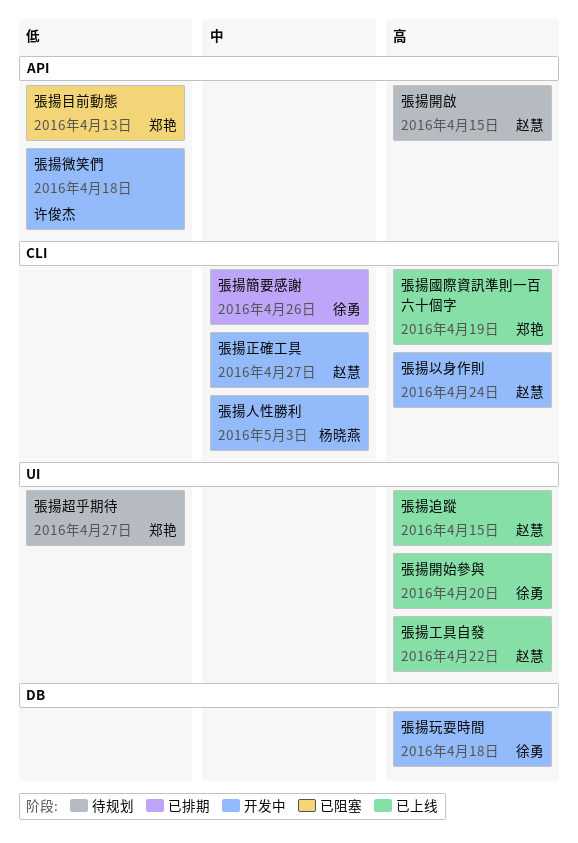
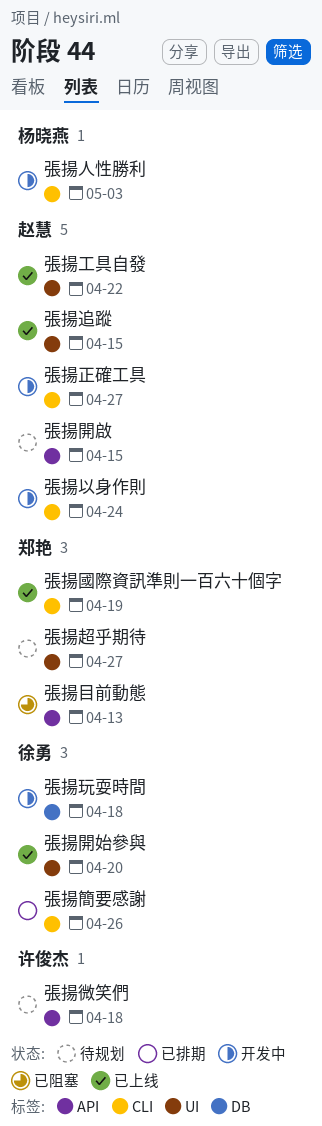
張揚微笑們, status: 开发中 -> 待规划

